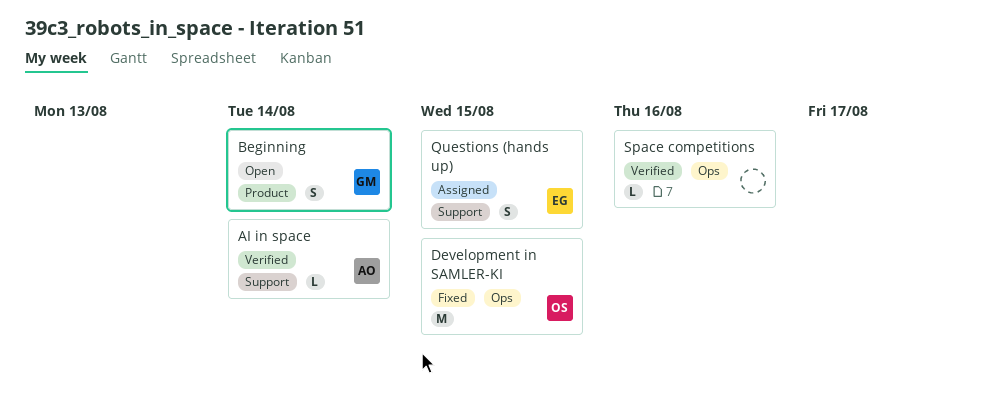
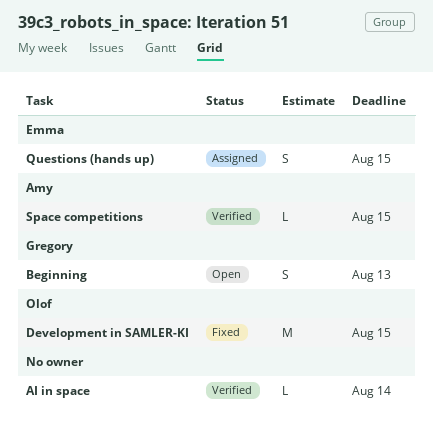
AI in space, owner: Amy -> none
Beginning, due: Aug 14 -> Aug 13
Space competitions, owner: none -> Amy
Space competitions, due: Aug 16 -> Aug 15

